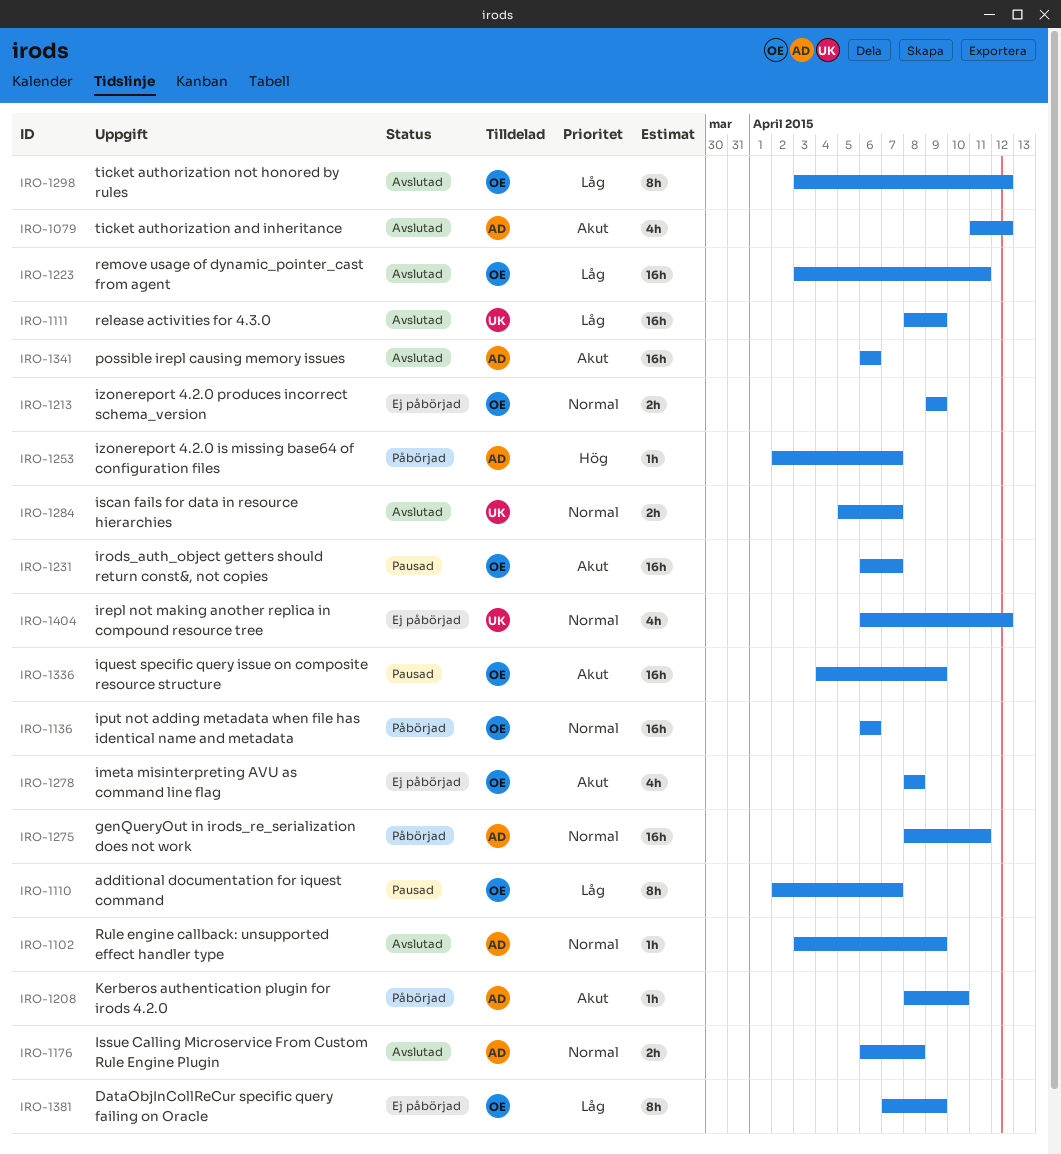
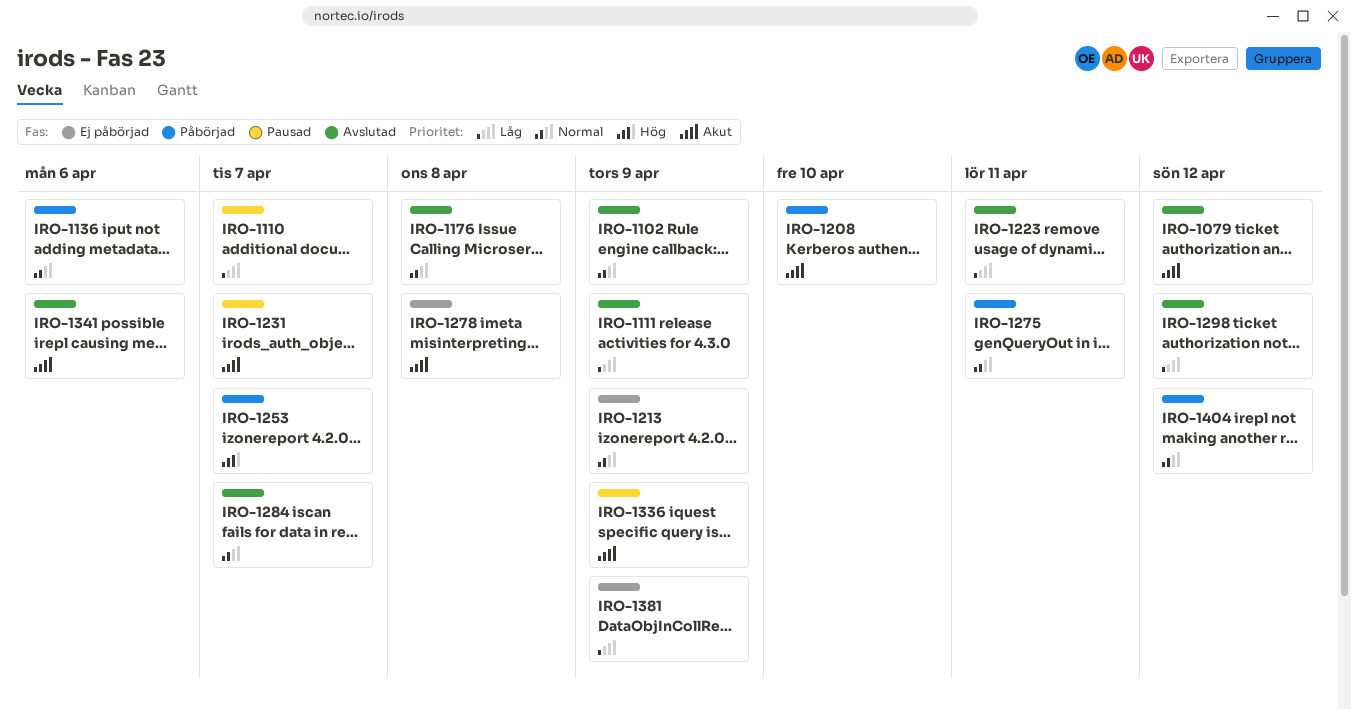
IRO-1404, status: Ej påbörjad -> Påbörjad

